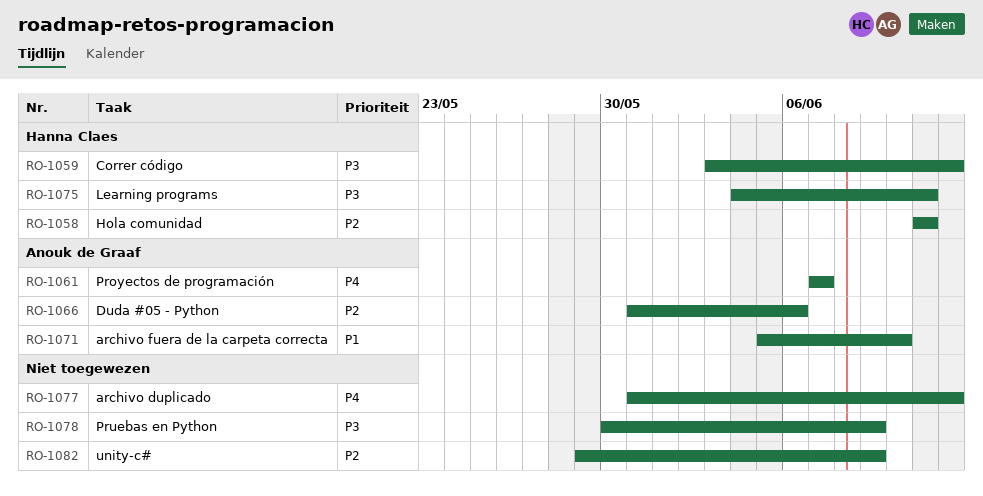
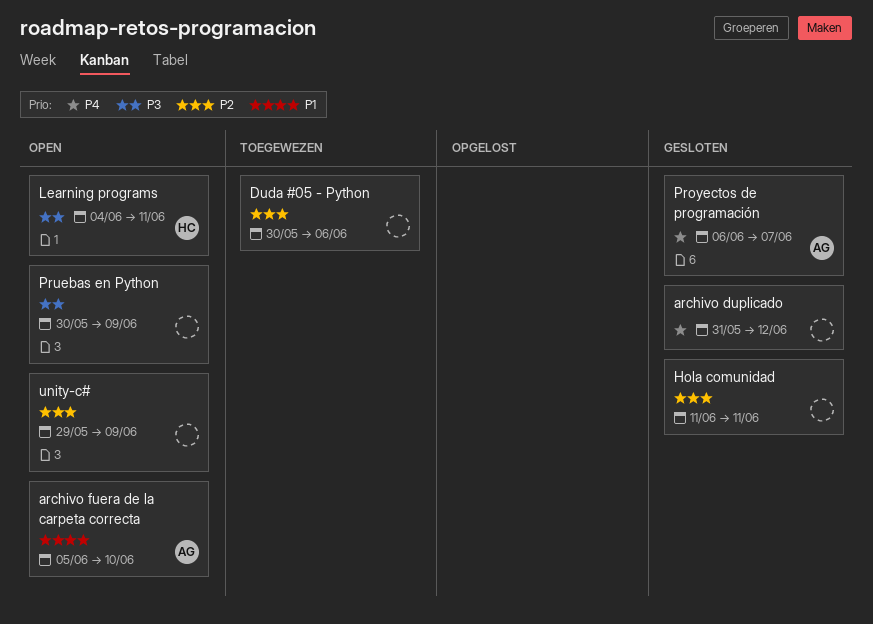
Correr código: present -> none
Duda #05 - Python, owner: Anouk de Graaf -> none
Duda #05 - Python, start: May 31 -> May 30
Hola comunidad, owner: Hanna Claes -> none
Proyectos de programación, start: Jun 7 -> Jun 6

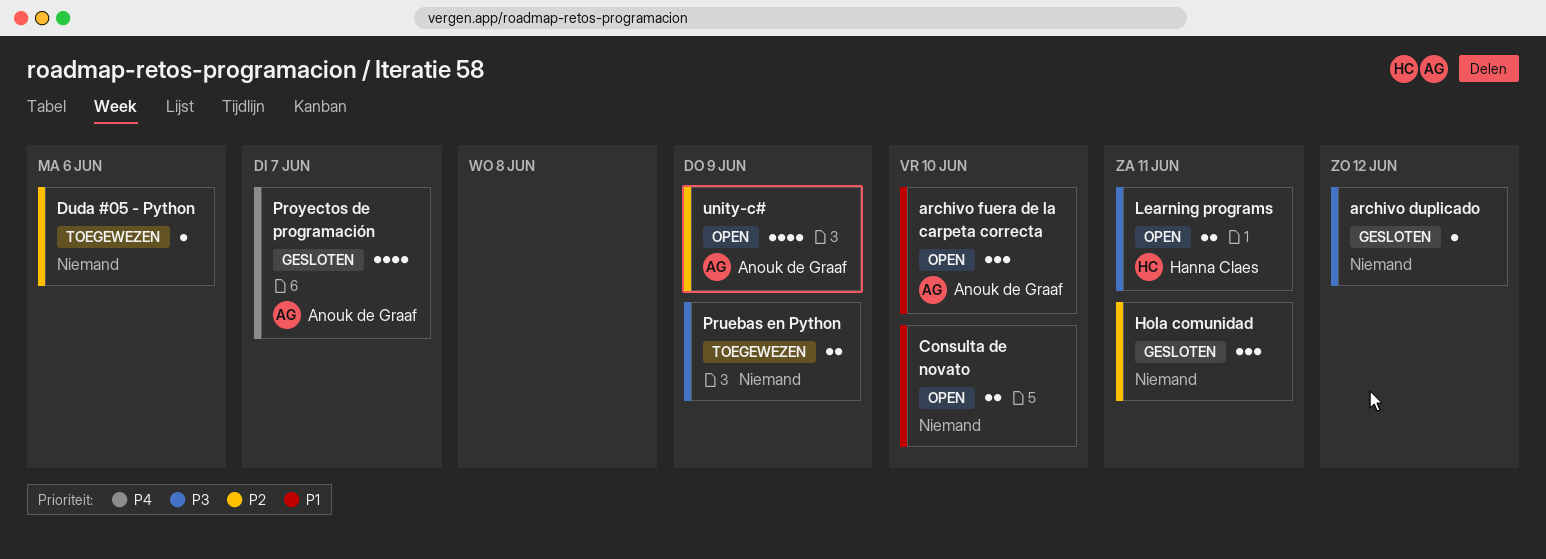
archivo duplicado, priority: P4 -> P3
Consulta de novato: none -> present
Pruebas en Python, status: Open -> Toegewezen
unity-c#, owner: none -> Anouk de Graaf

